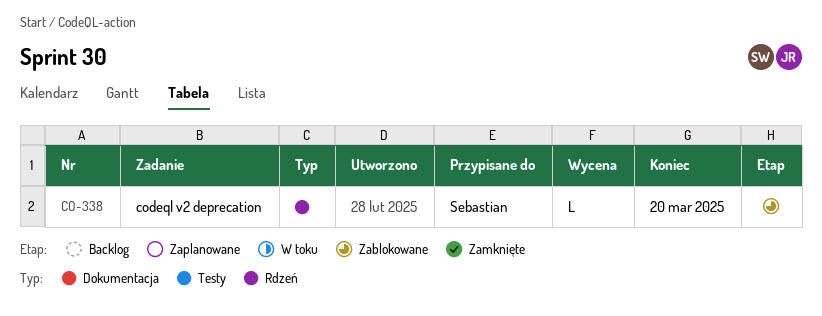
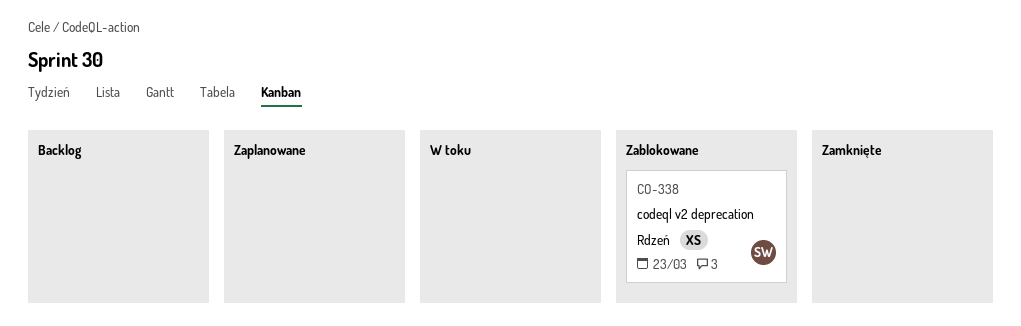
CO-338, estimate: L -> XS
CO-338, due: Mar 20 -> Mar 23

